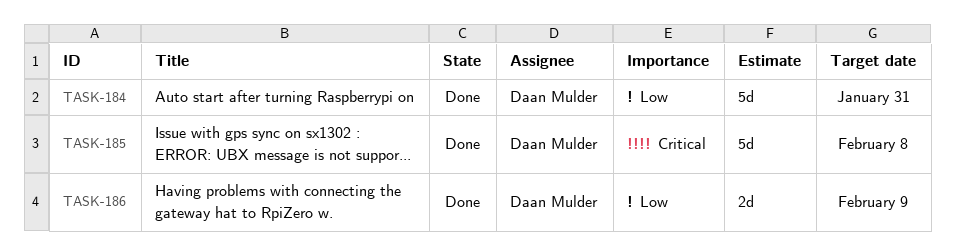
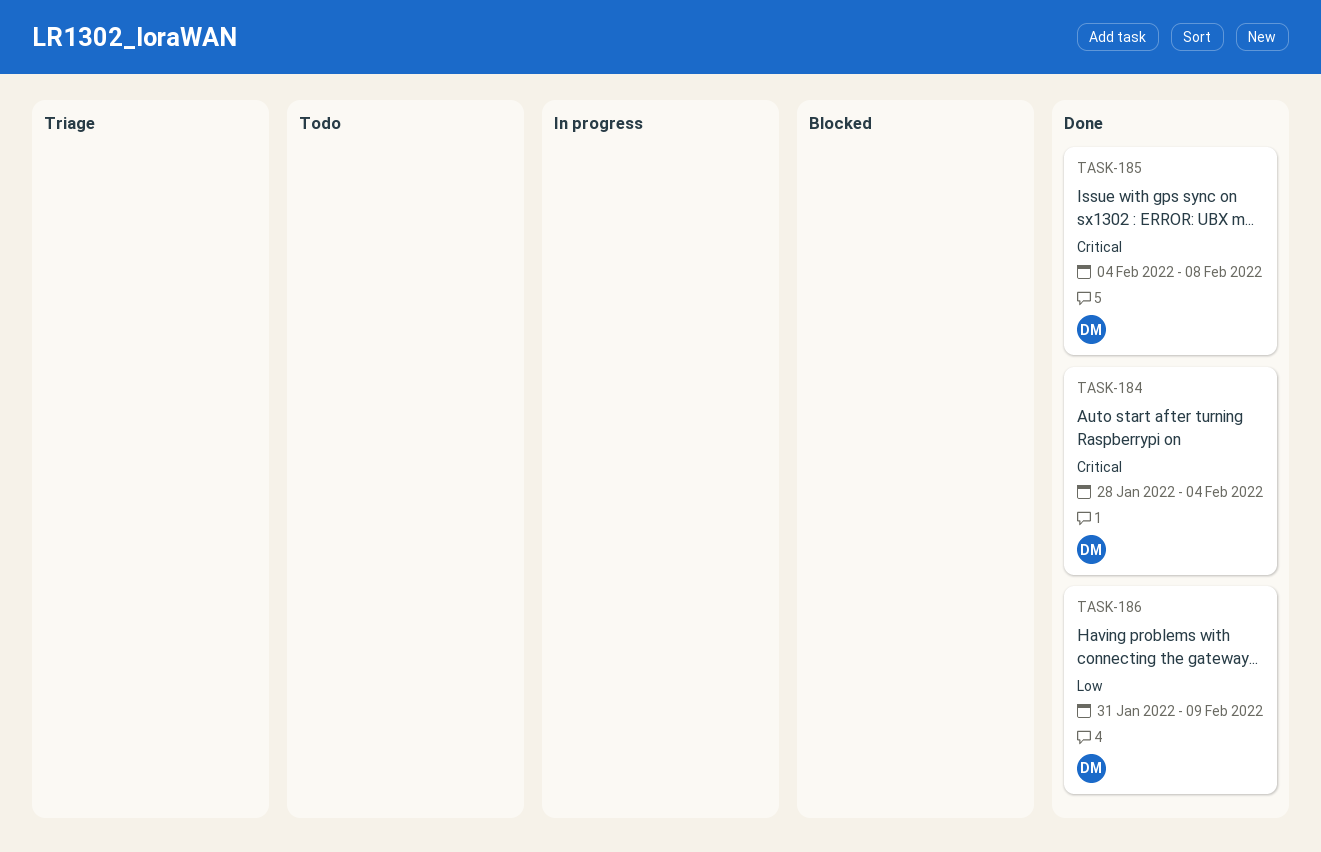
TASK-184, priority: Low -> Critical
TASK-184, due: Jan 31 -> Feb 4

